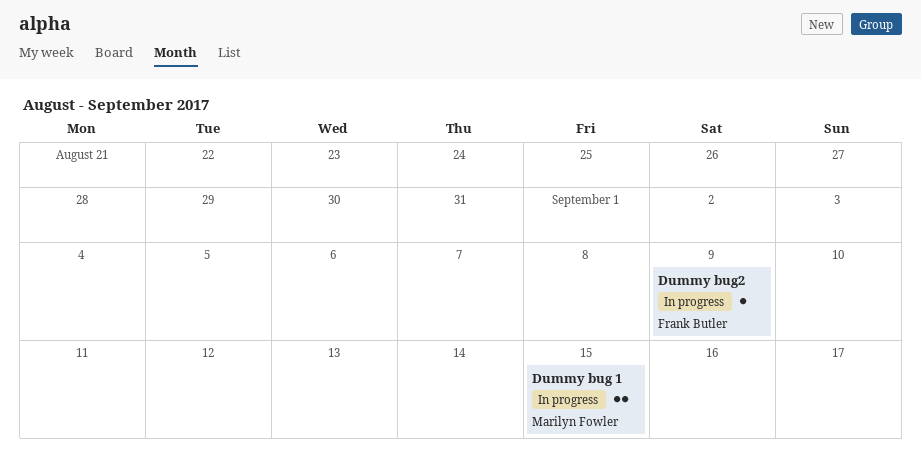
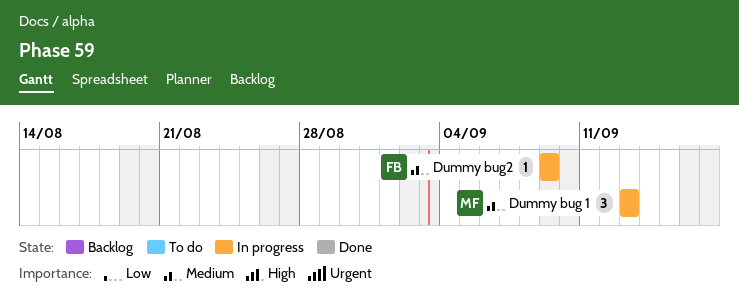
Dummy bug 1, estimate: 2 -> 3
Dummy bug 1, due: Sep 15 -> Sep 13

